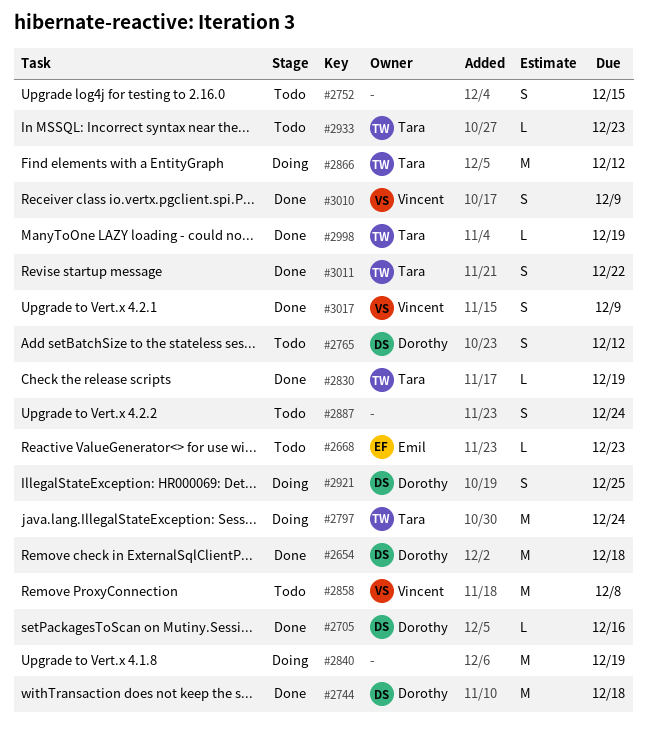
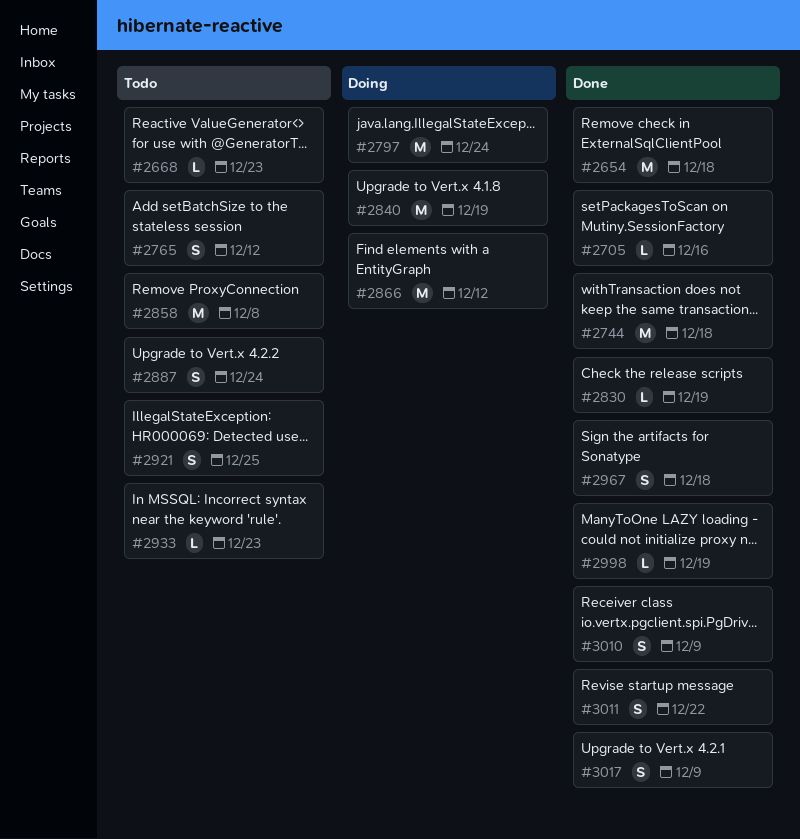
#2752: present -> none
#2921, status: Doing -> Todo
#2967: none -> present

